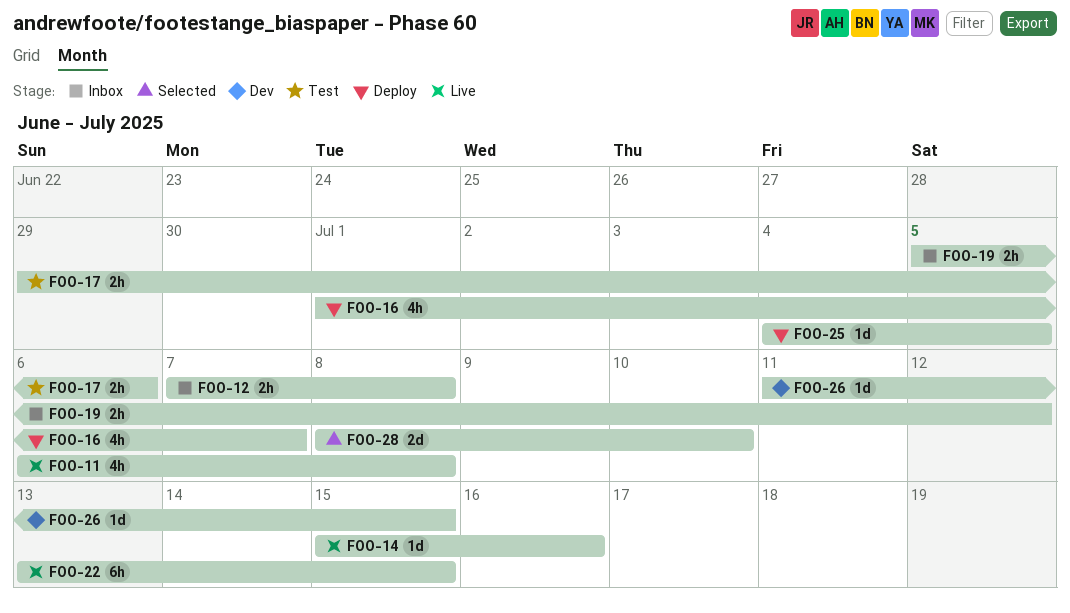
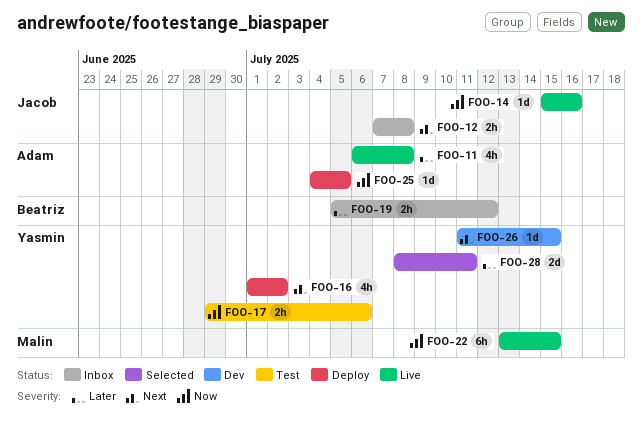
FOO-16, due: Jul 7 -> Jul 2
FOO-28, due: Jul 10 -> Jul 11

